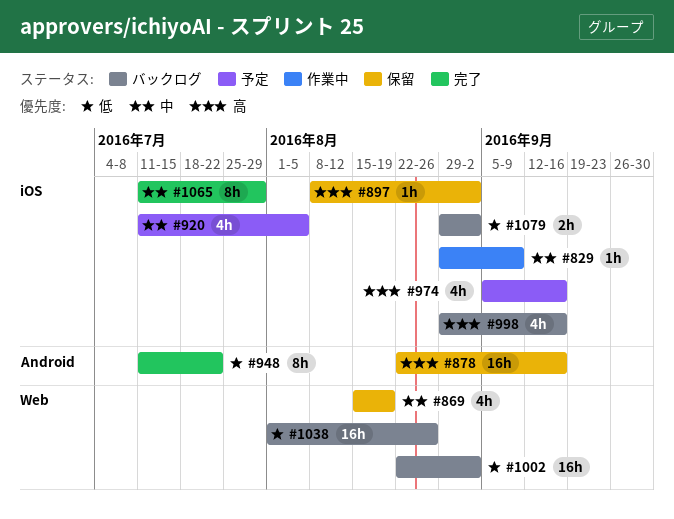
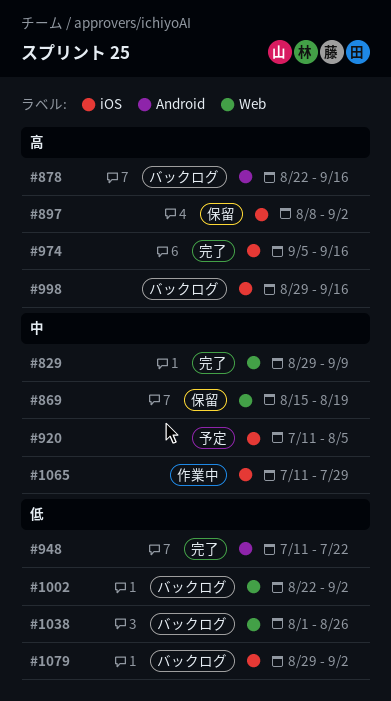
#829, status: 作業中 -> 完了
#829, label: iOS -> Web
#878, status: 保留 -> バックログ
#974, status: 予定 -> 完了
#1065, status: 完了 -> 作業中

